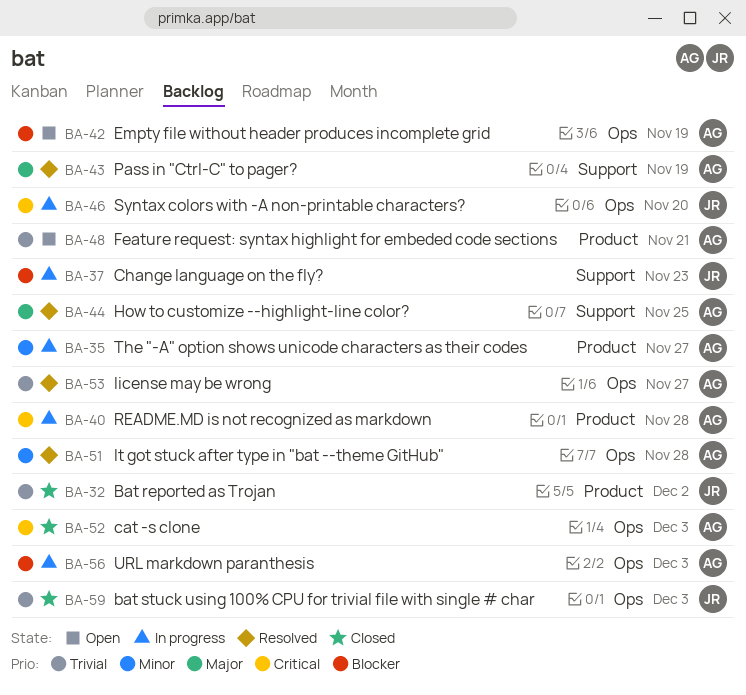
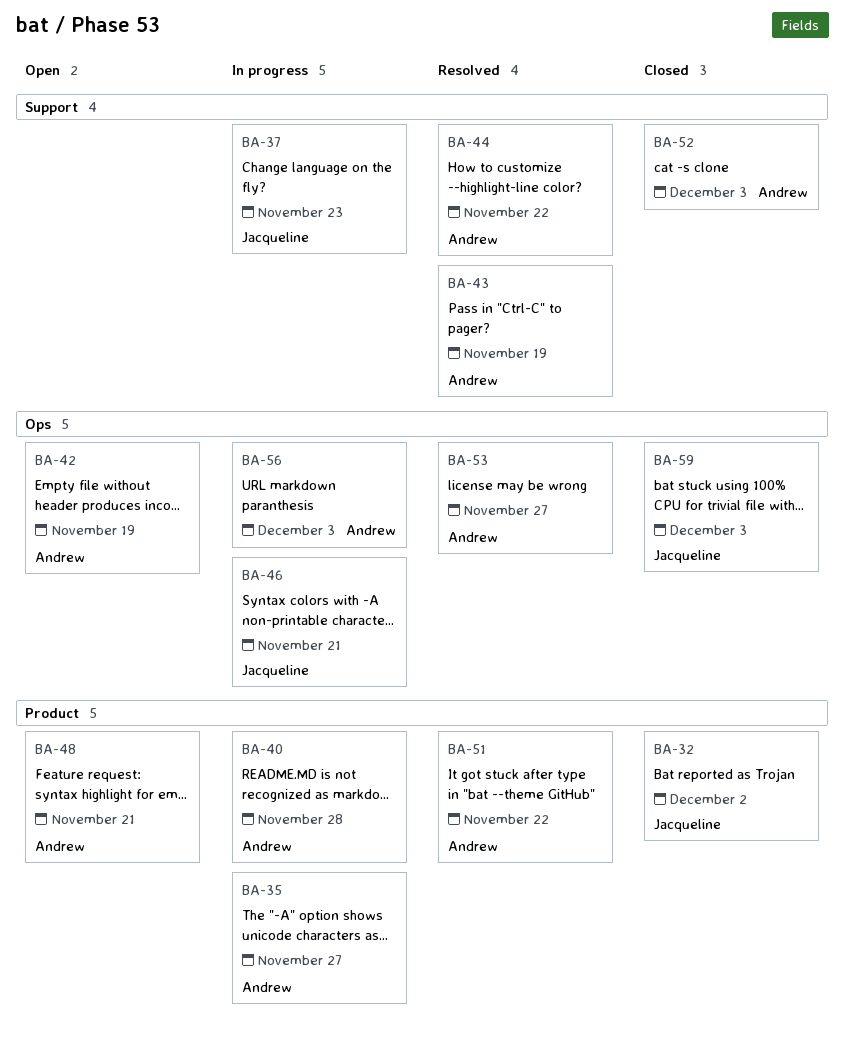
BA-44, due: Nov 25 -> Nov 22
BA-46, due: Nov 20 -> Nov 21
BA-51, label: Ops -> Product
BA-51, due: Nov 28 -> Nov 22
BA-52, label: Ops -> Support

